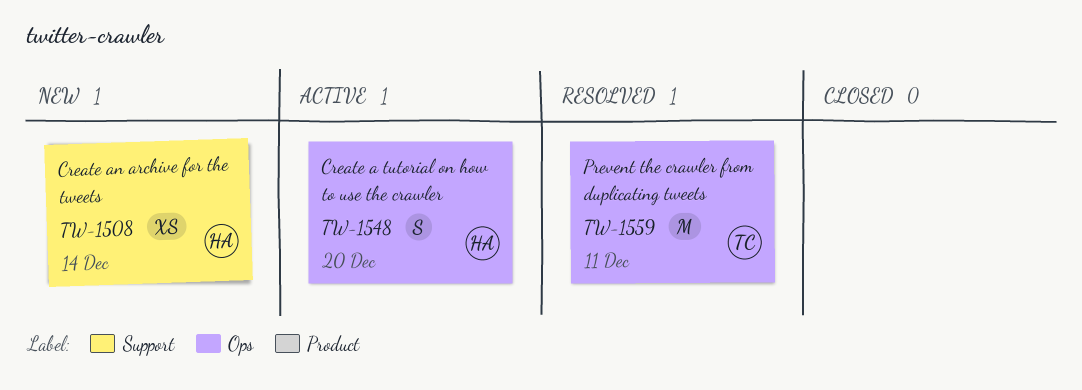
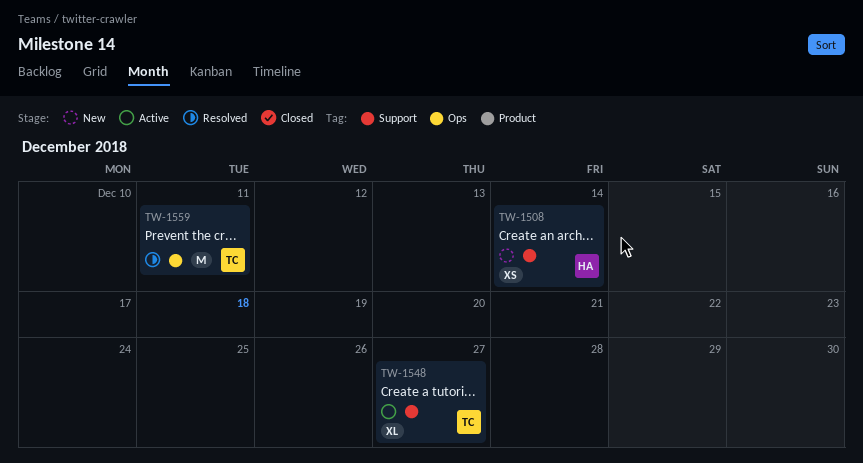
TW-1548, owner: HA -> TC
TW-1548, label: Ops -> Support
TW-1548, estimate: S -> XL
TW-1548, due: Dec 20 -> Dec 27

